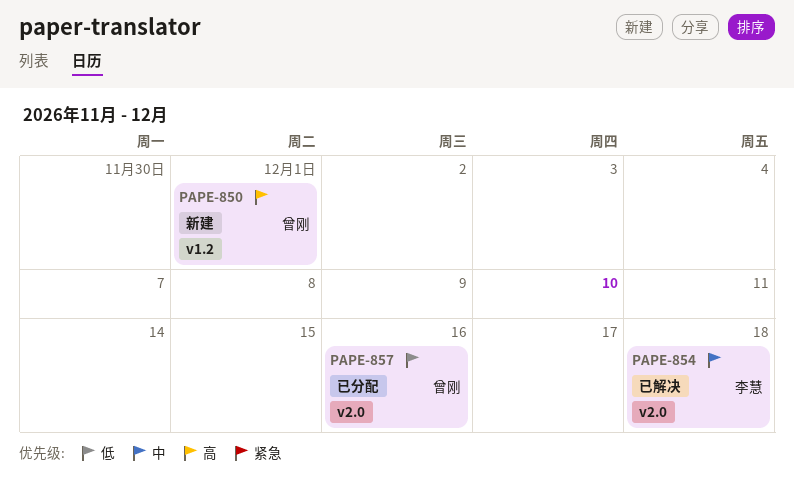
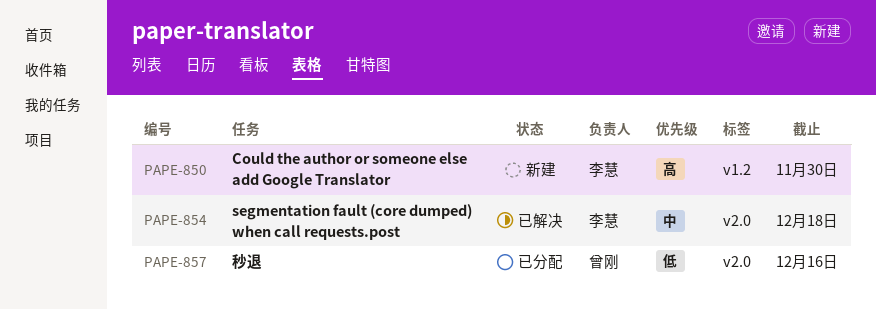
PAPE-850, owner: 曾刚 -> 李慧
PAPE-850, due: Dec 1 -> Nov 30

